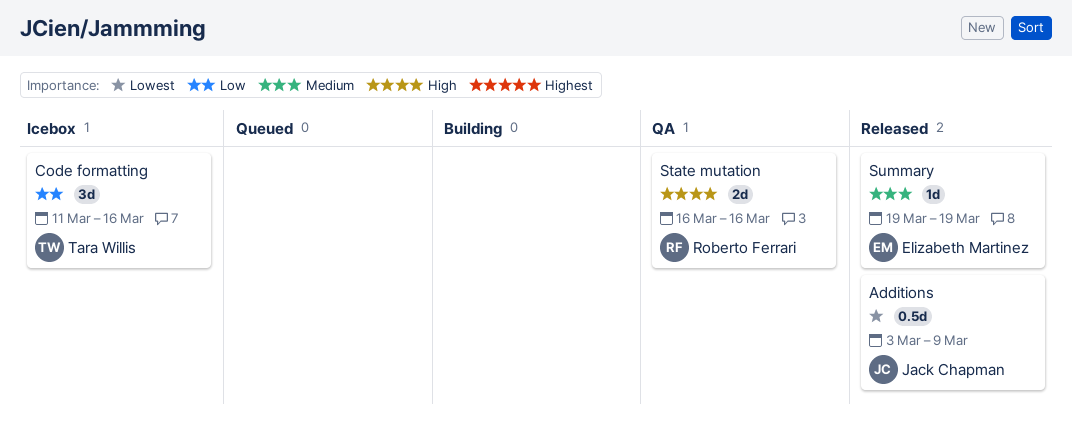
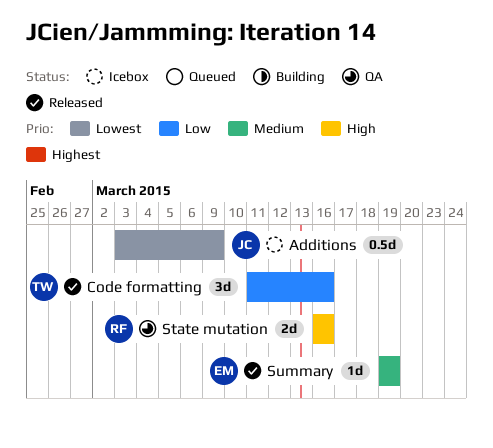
Additions, status: Released -> Icebox
Code formatting, status: Icebox -> Released

